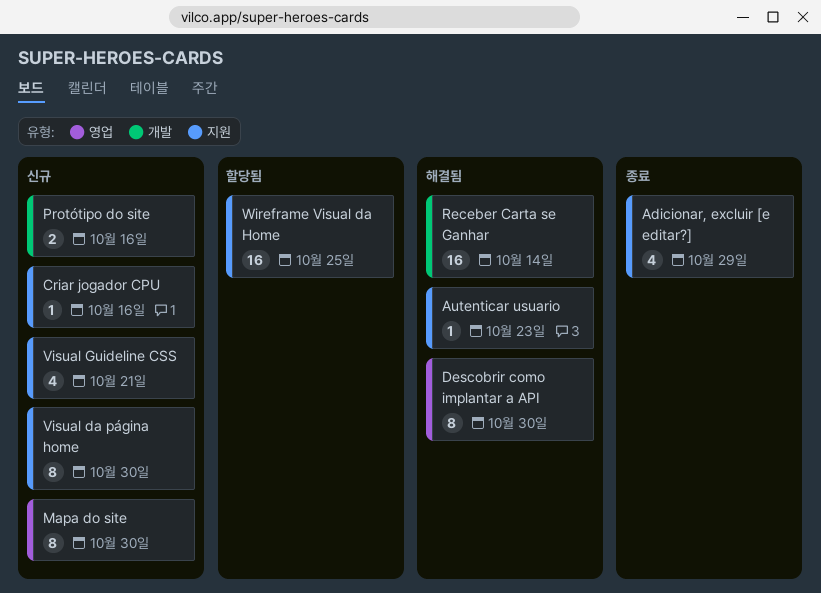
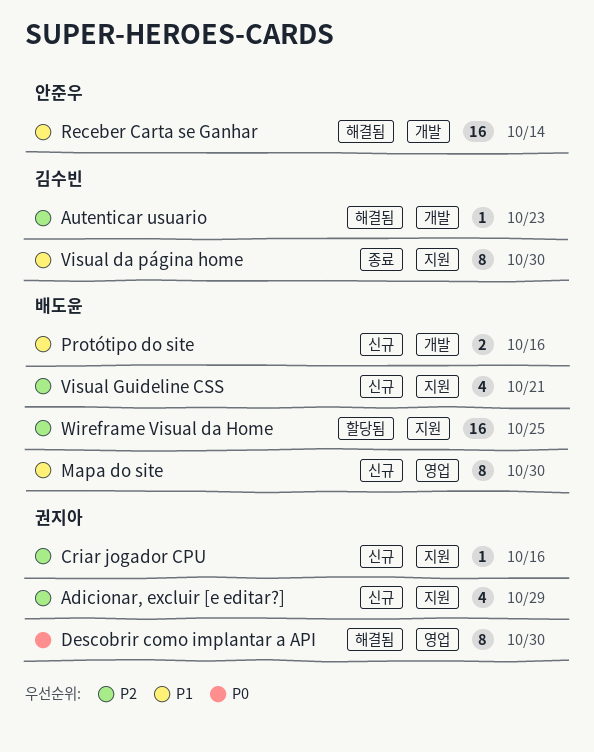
Adicionar, excluir [e editar?], status: 종료 -> 신규
Autenticar usuario, label: 지원 -> 개발
Visual da página home, status: 신규 -> 종료

